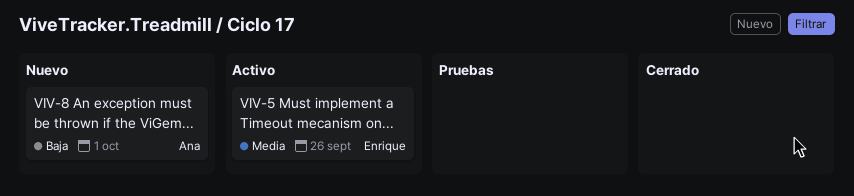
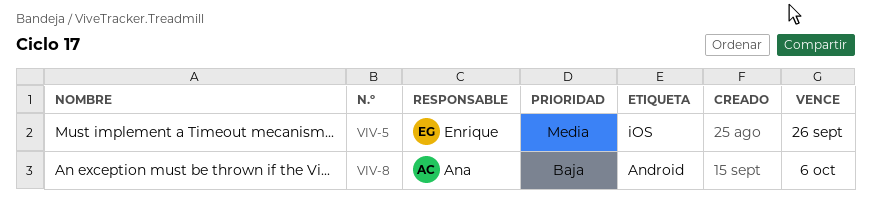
VIV-8, due: Oct 1 -> Oct 6

